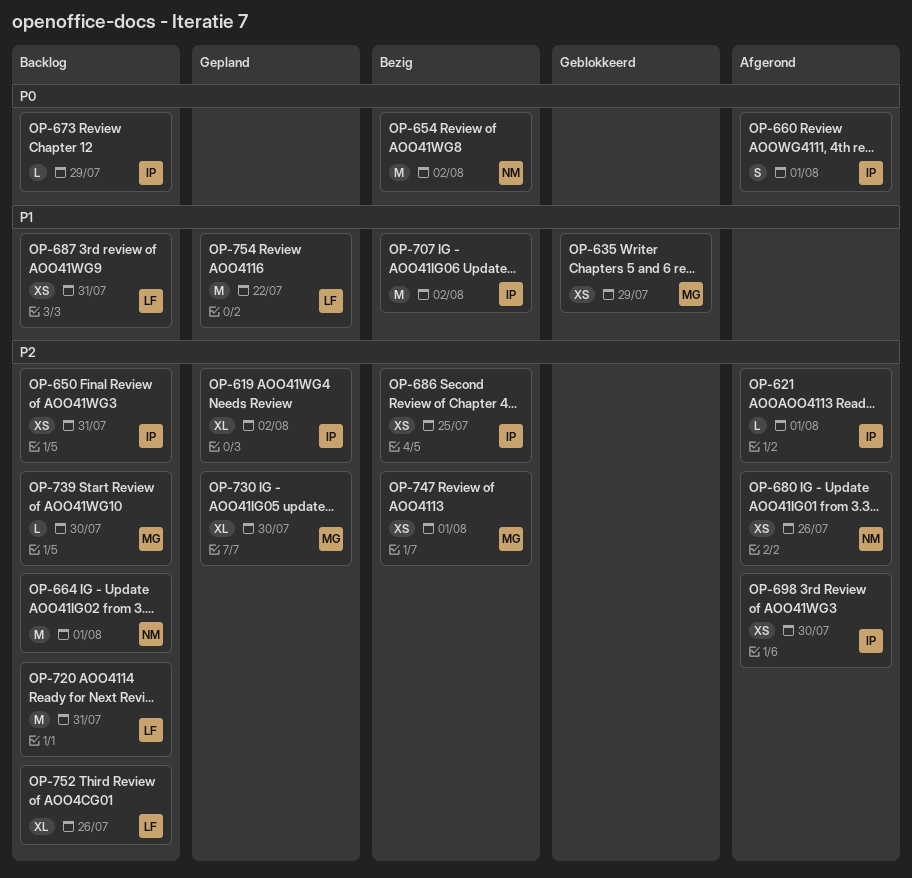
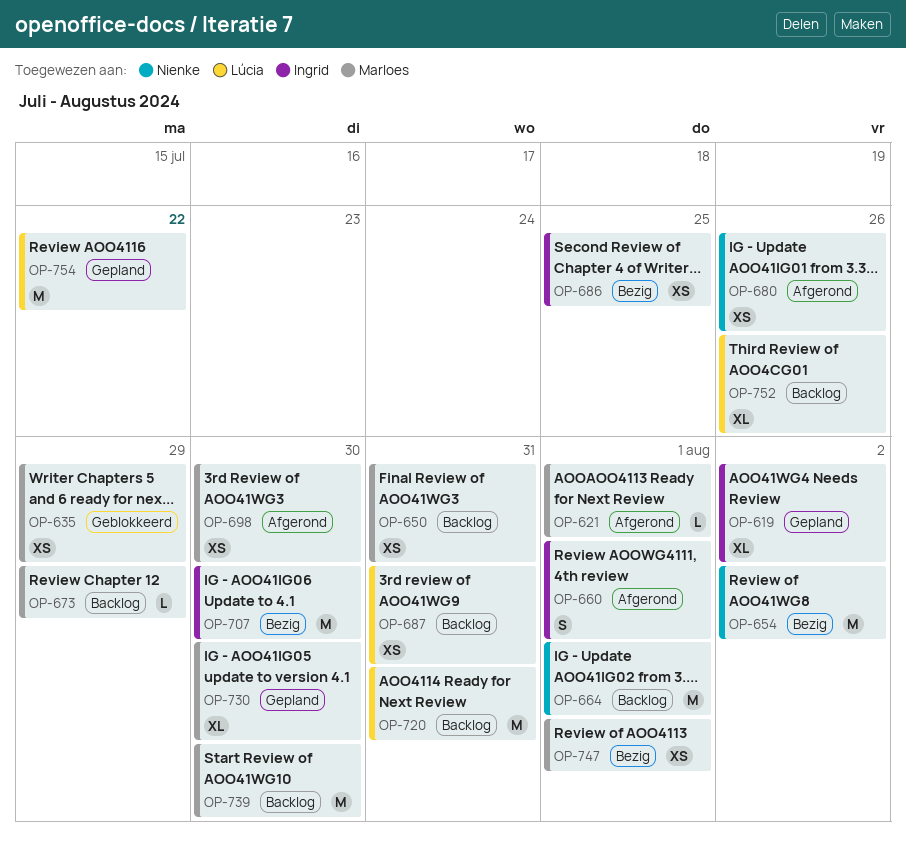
OP-621, owner: Ingrid -> Marloes
OP-650, owner: Ingrid -> Marloes
OP-673, owner: Ingrid -> Marloes
OP-698, owner: Ingrid -> Marloes
OP-707, due: Aug 2 -> Jul 30
OP-739, estimate: L -> M

